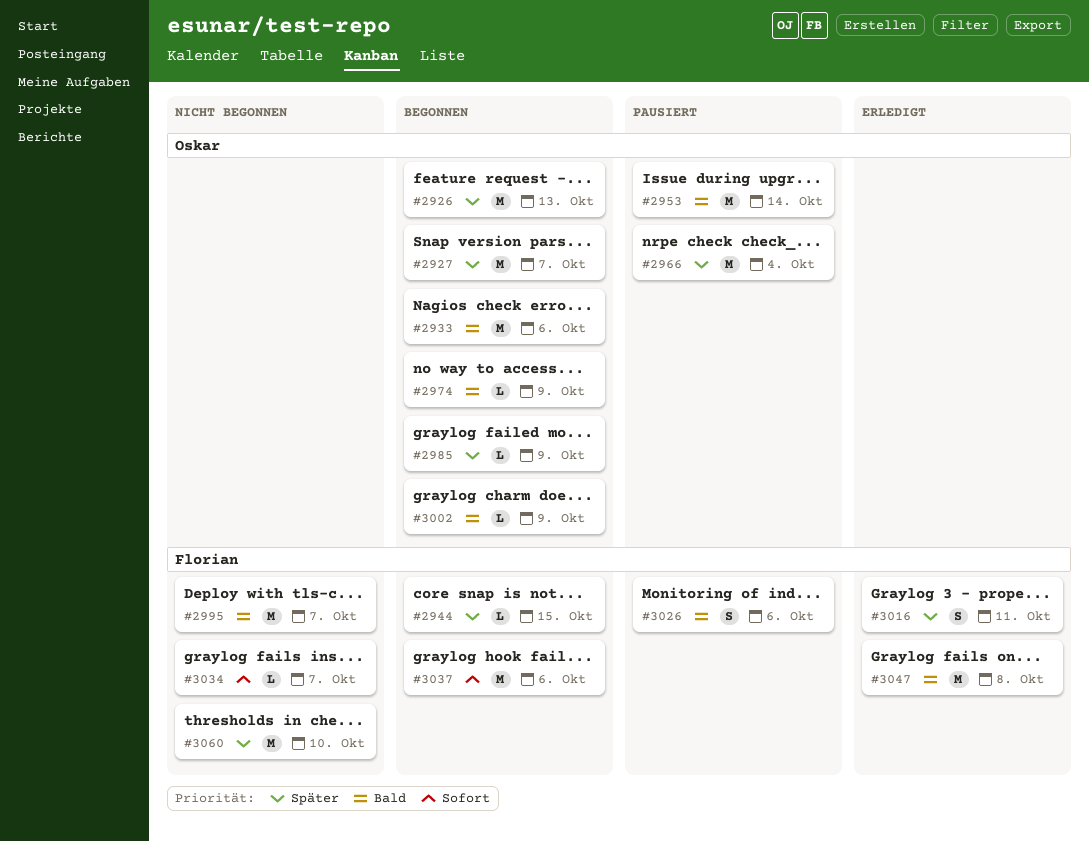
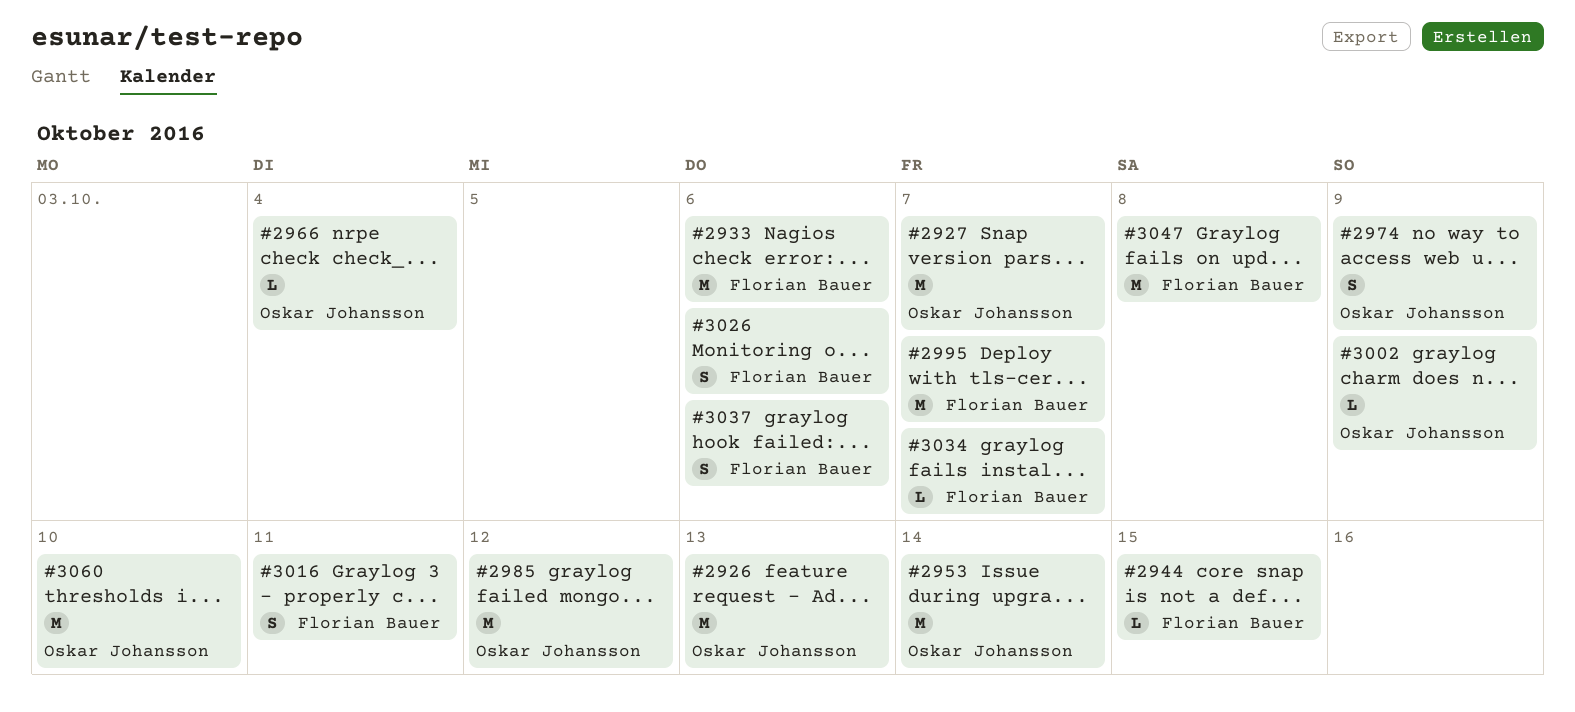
#2933, owner: Oskar Johansson -> Florian Bauer
#2966, estimate: M -> L
#2974, estimate: L -> S
#2985, estimate: L -> M
#2985, due: Oct 9 -> Oct 12
#3037, estimate: M -> S
#3060, owner: Florian Bauer -> Oskar Johansson

